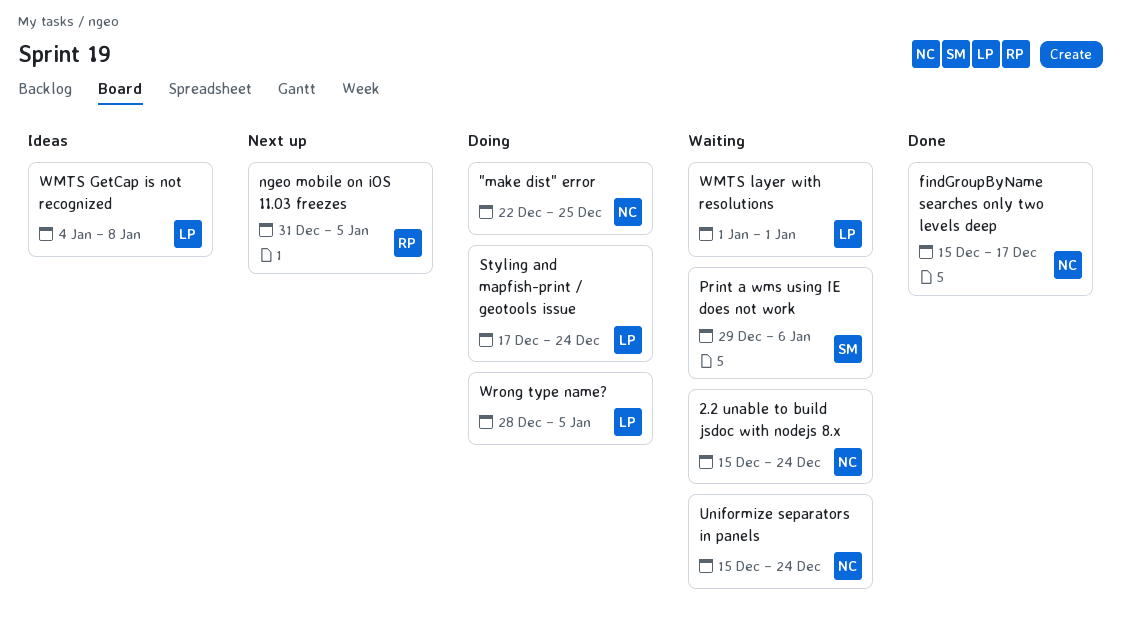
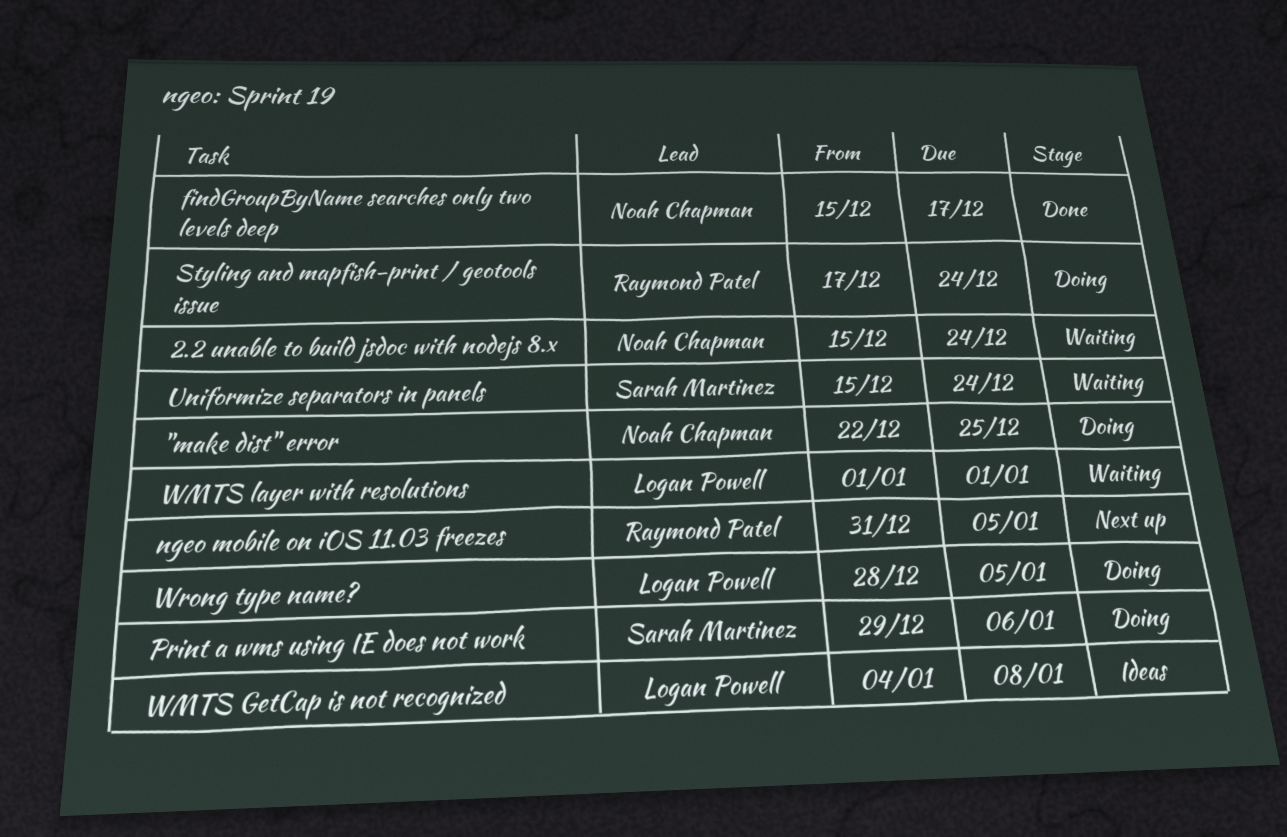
Print a wms using IE does not work, status: Waiting -> Doing
Styling and mapfish-print / geotools issue, owner: Logan Powell -> Raymond Patel
Uniformize separators in panels, owner: Noah Chapman -> Sarah Martinez

